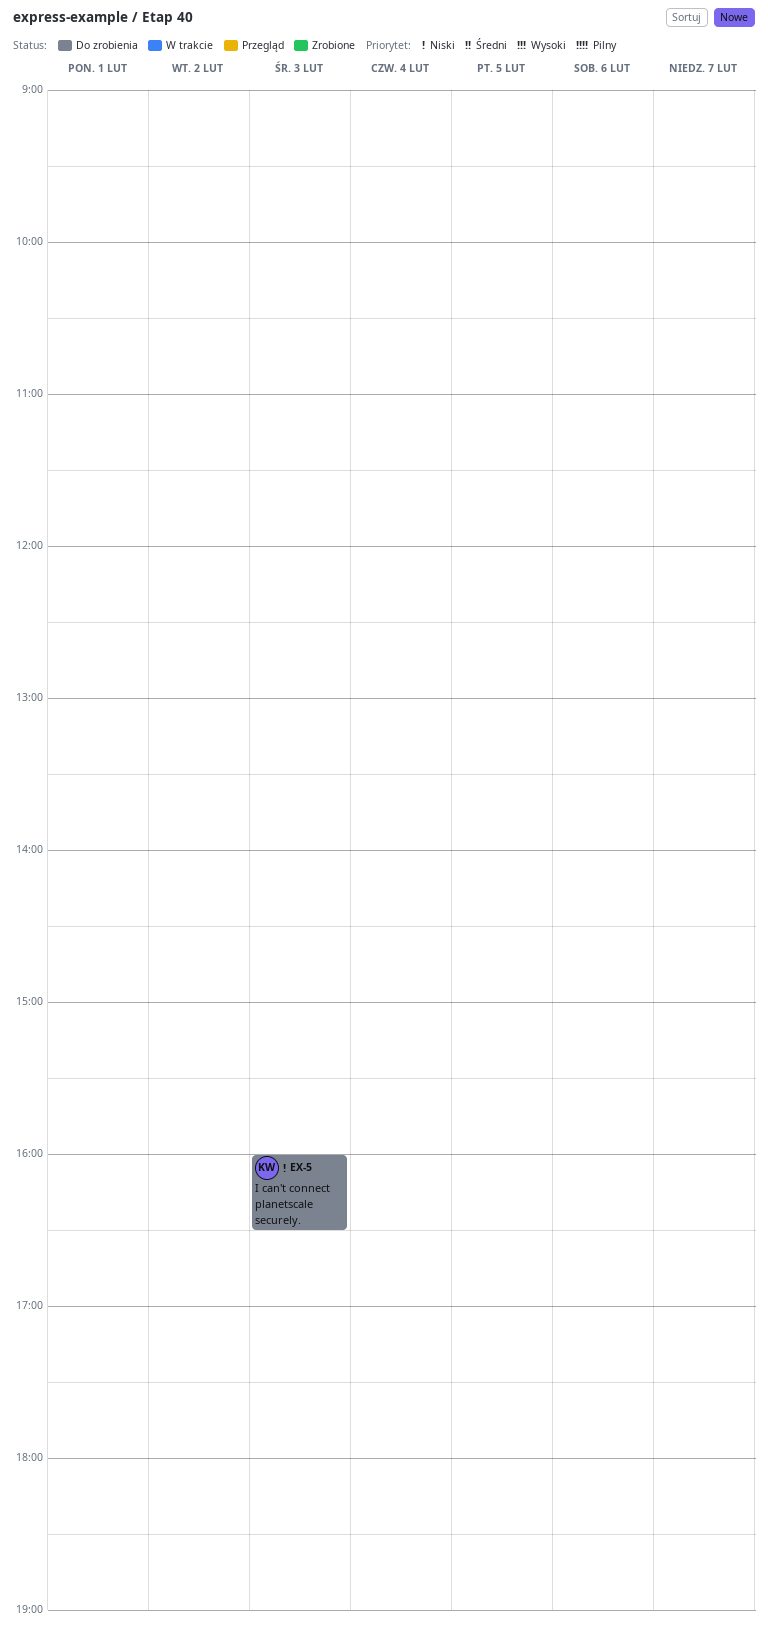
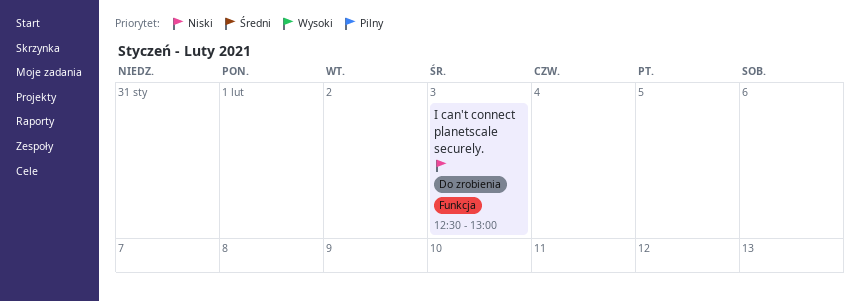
I can't connect planetscale securely., begins: 16:00 -> 12:30
I can't connect planetscale securely., ends: 16:30 -> 13:00

